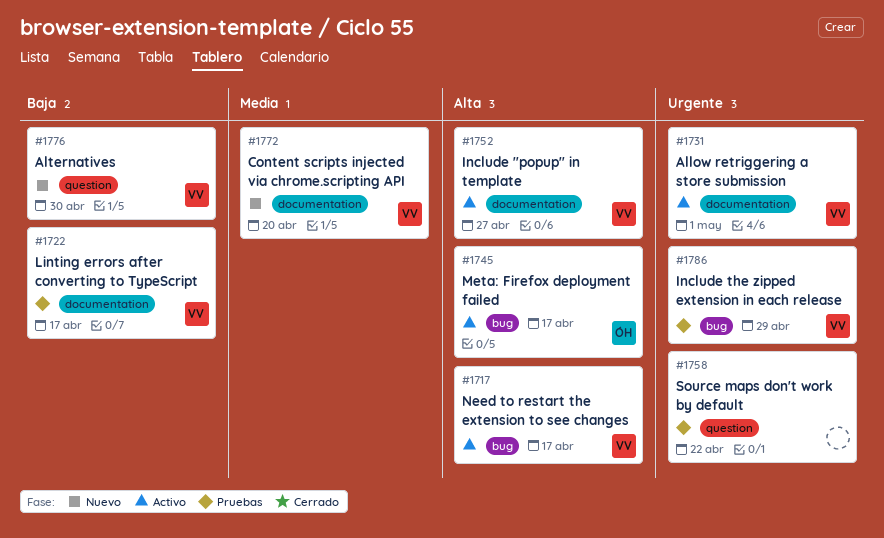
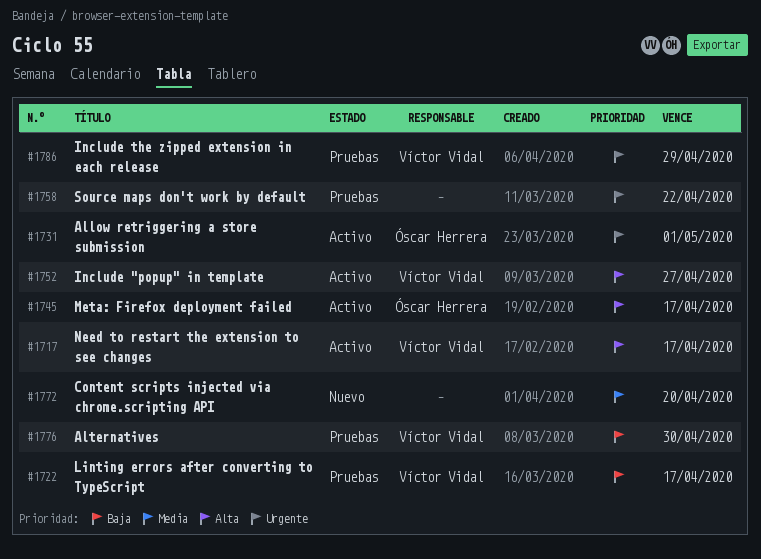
#1731, owner: Víctor Vidal -> Óscar Herrera
#1772, owner: Víctor Vidal -> none
#1776, status: Nuevo -> Pruebas

